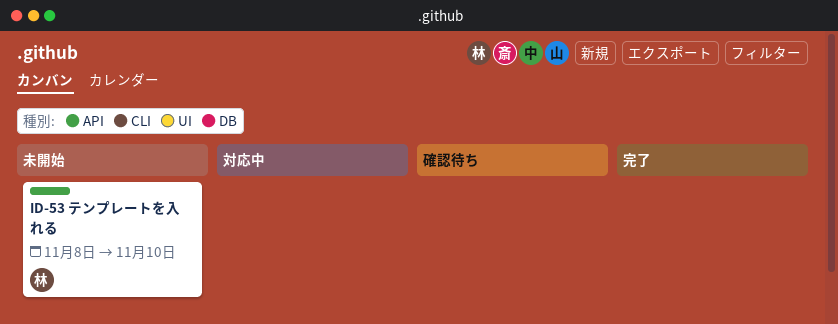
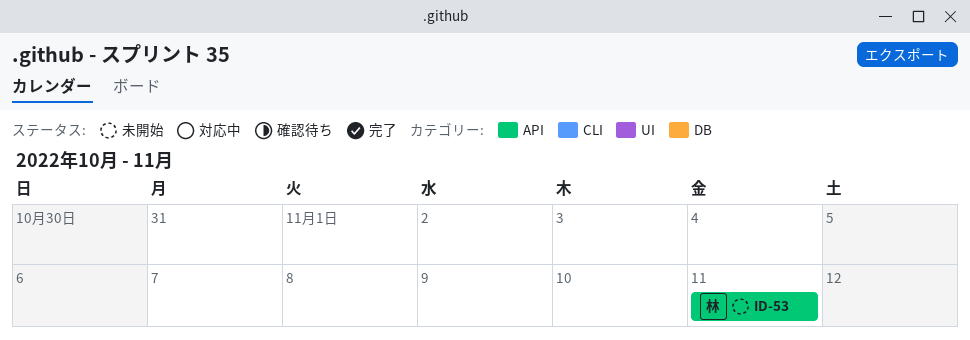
ID-53, start: Nov 8 -> Nov 11
ID-53, due: Nov 10 -> Nov 11

